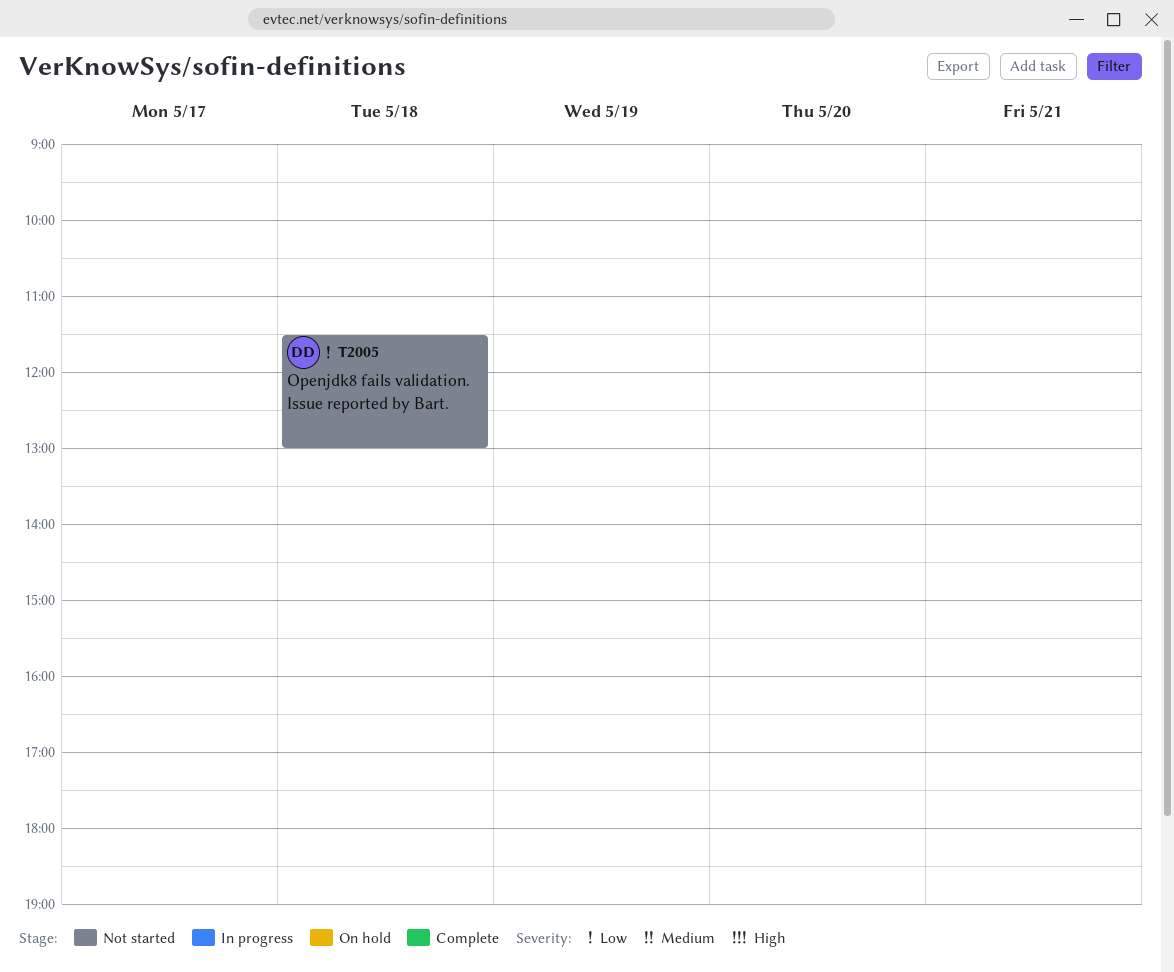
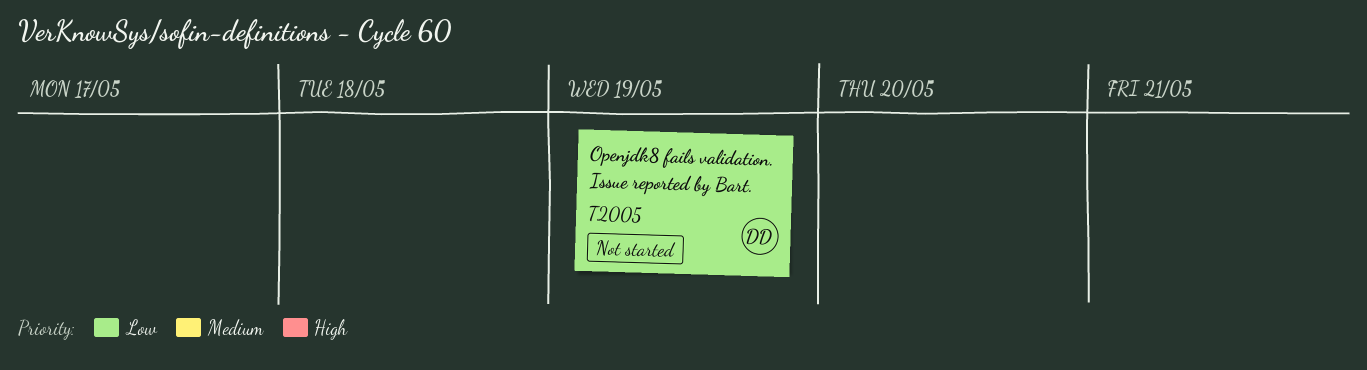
T2005, day: May 18 -> May 19

